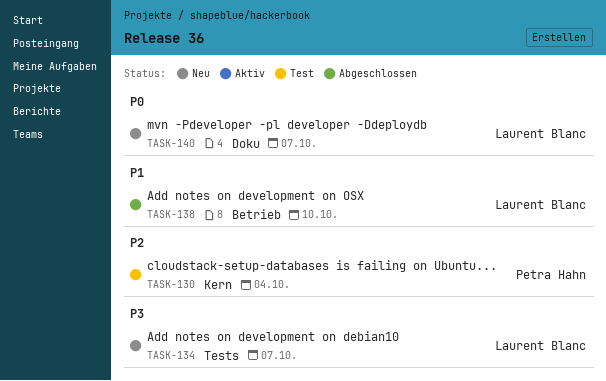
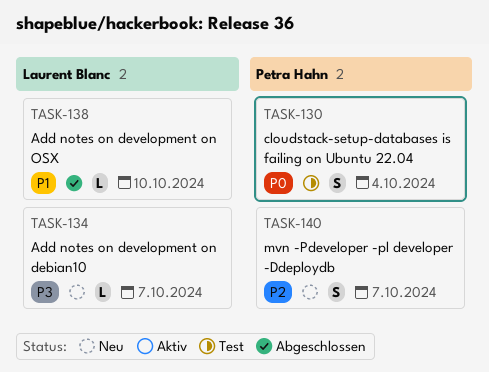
TASK-130, priority: P2 -> P0
TASK-140, owner: Laurent Blanc -> Petra Hahn
TASK-140, priority: P0 -> P2

